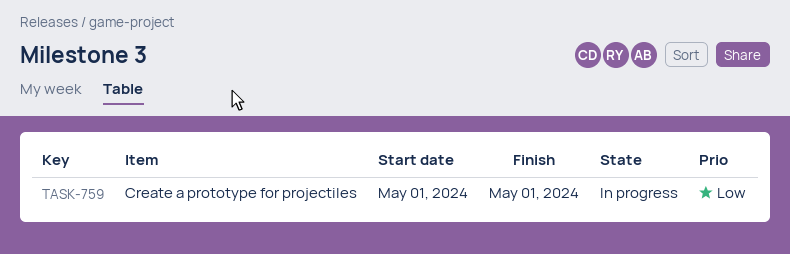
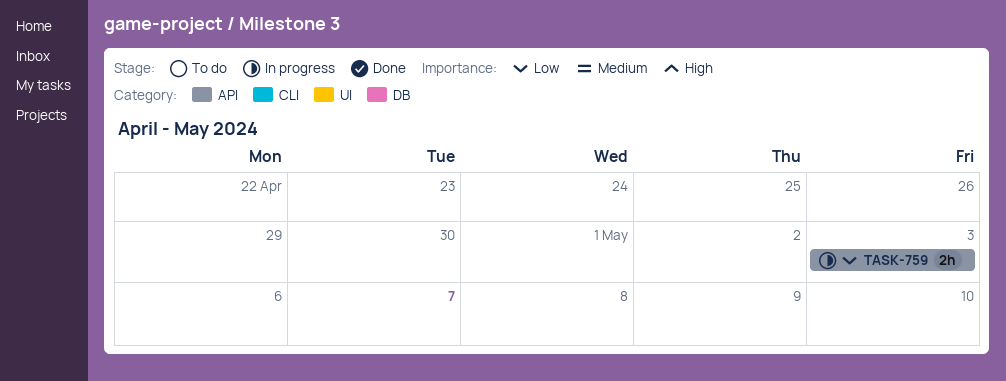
TASK-759, start: May 1 -> May 3
TASK-759, due: May 1 -> May 3

